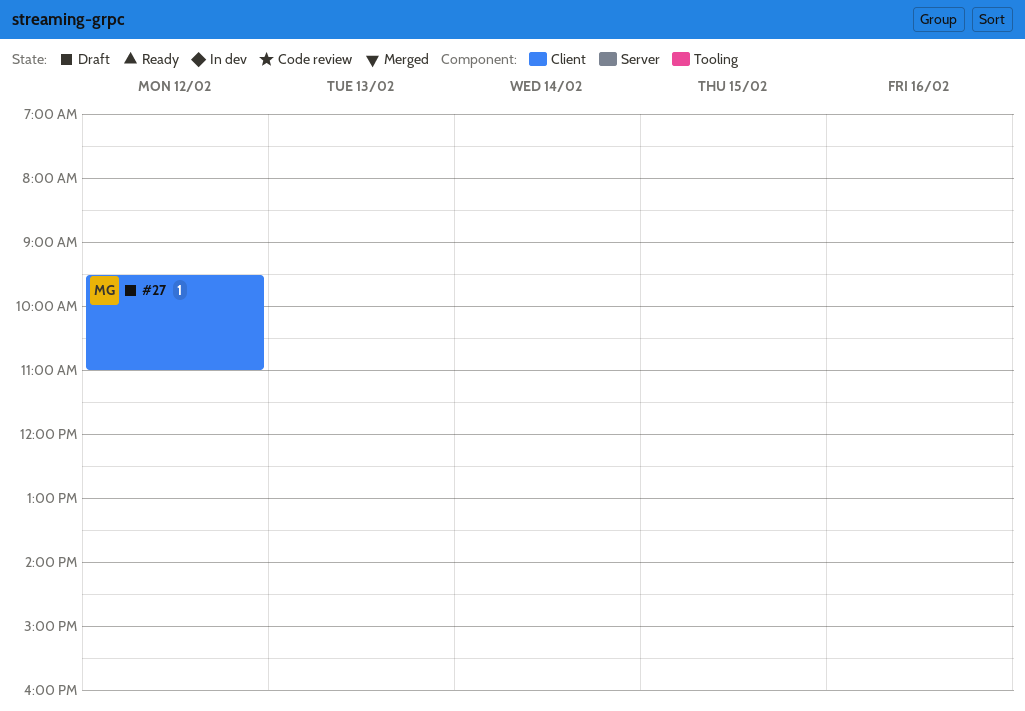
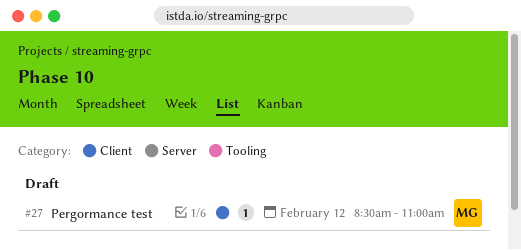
#27, begins: 09:30 -> 08:30

